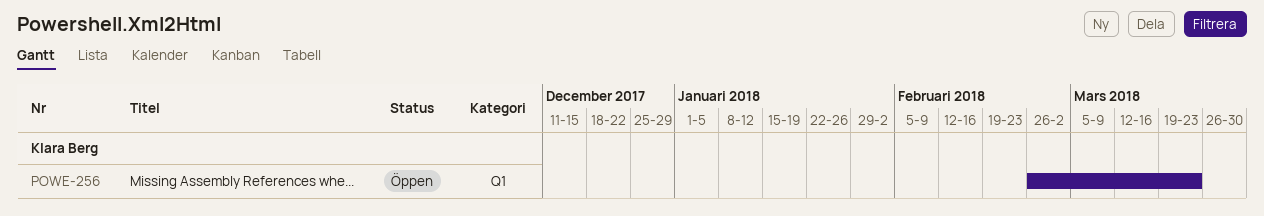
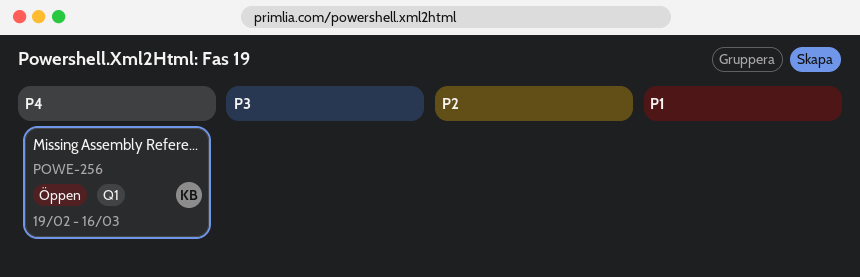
POWE-256, start: Feb 26 -> Feb 19
POWE-256, due: Mar 23 -> Mar 16

